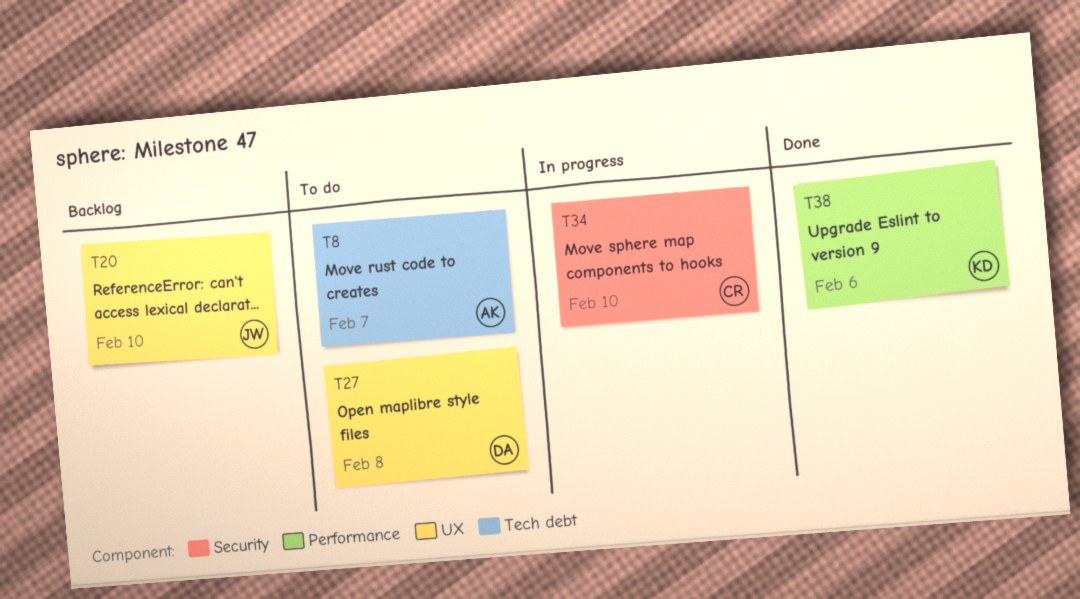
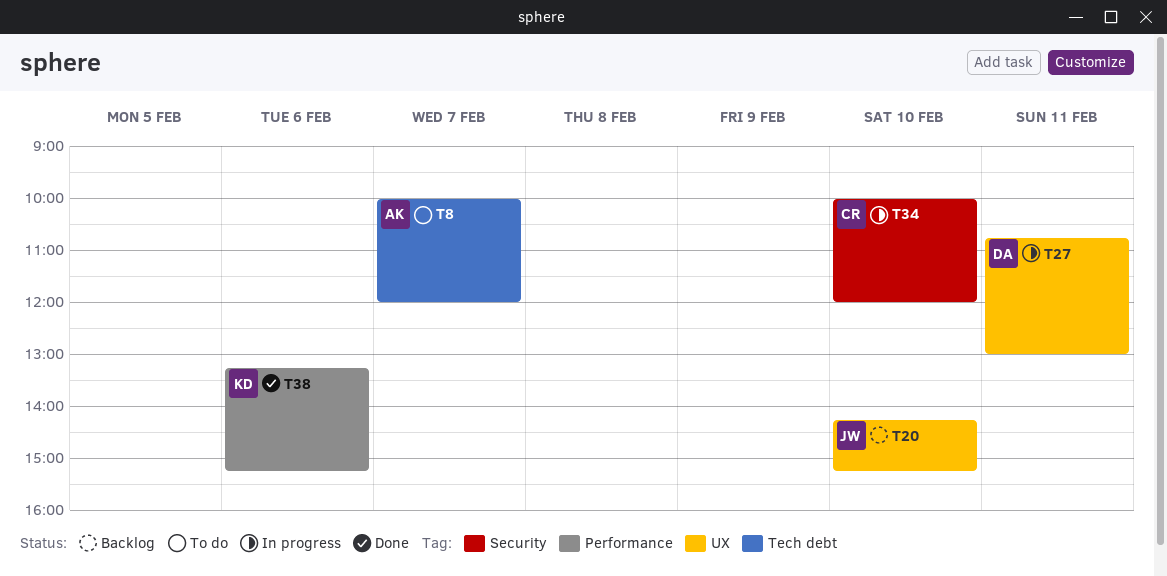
T27, status: To do -> In progress
T27, day: Feb 8 -> Feb 11

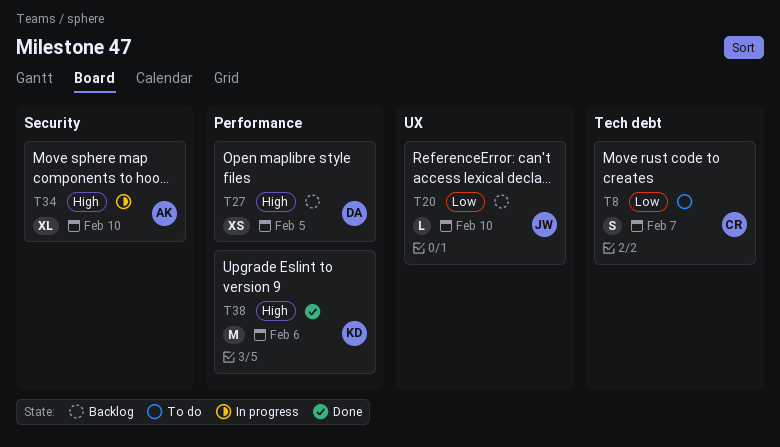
T8, owner: AK -> CR
T27, status: In progress -> Backlog
T27, label: UX -> Performance
T27, day: Feb 11 -> Feb 5
T34, owner: CR -> AK

